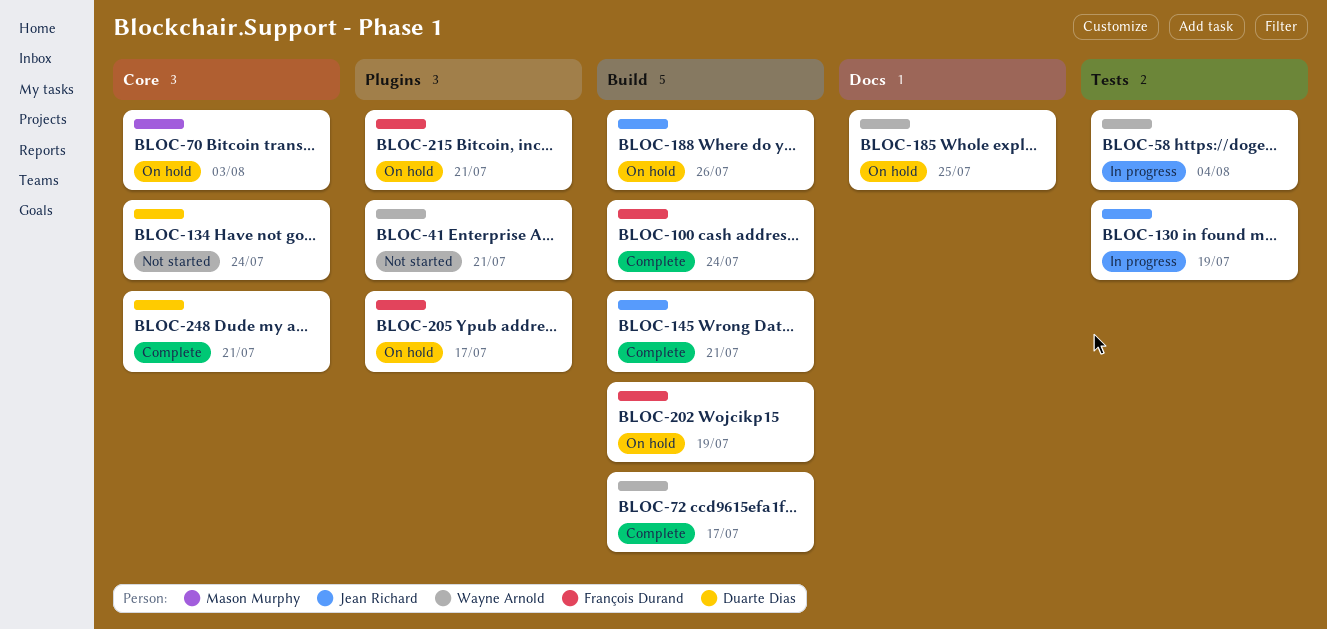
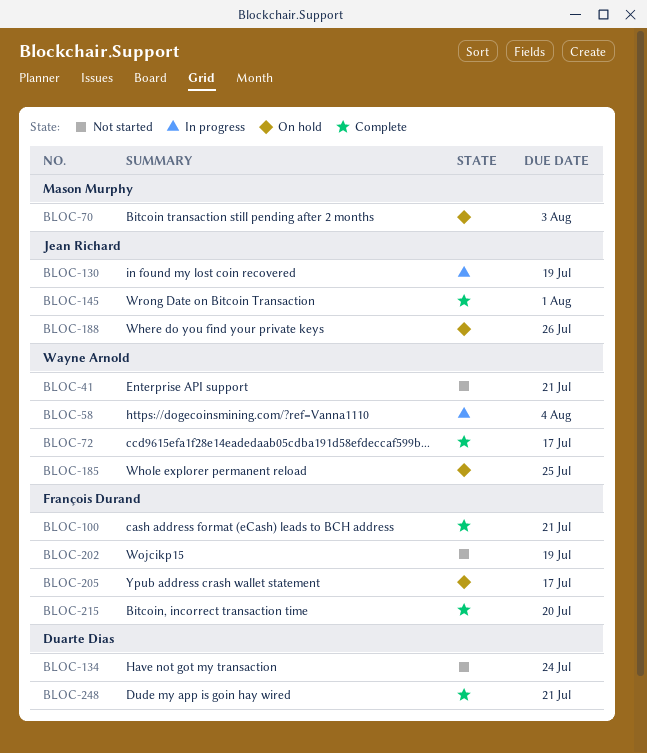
BLOC-100, due: Jul 24 -> Jul 21
BLOC-145, due: Jul 21 -> Aug 1
BLOC-202, status: On hold -> Not started
BLOC-215, status: On hold -> Complete
BLOC-215, due: Jul 21 -> Jul 20

